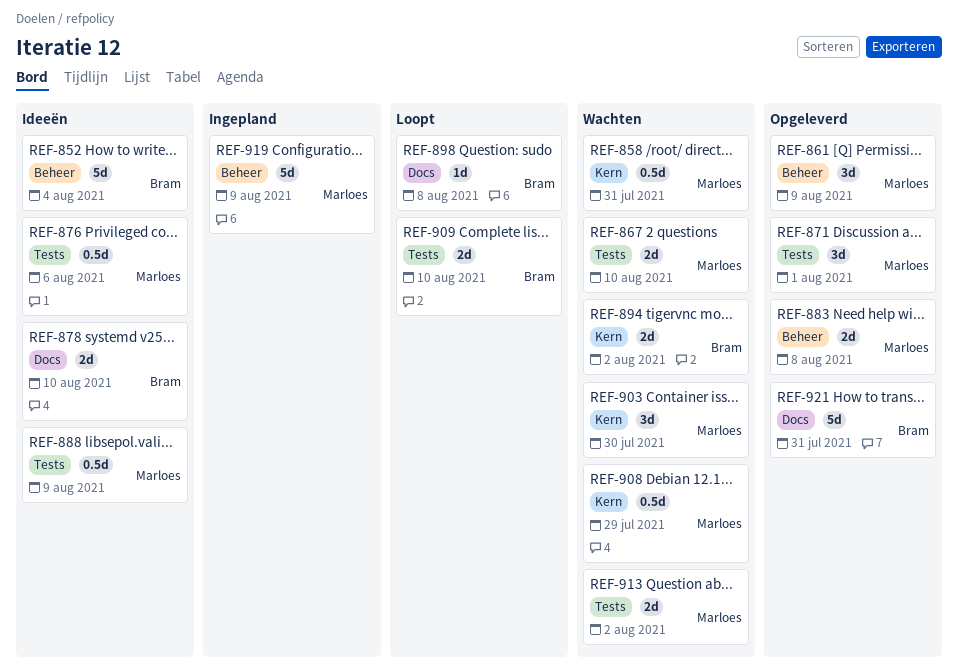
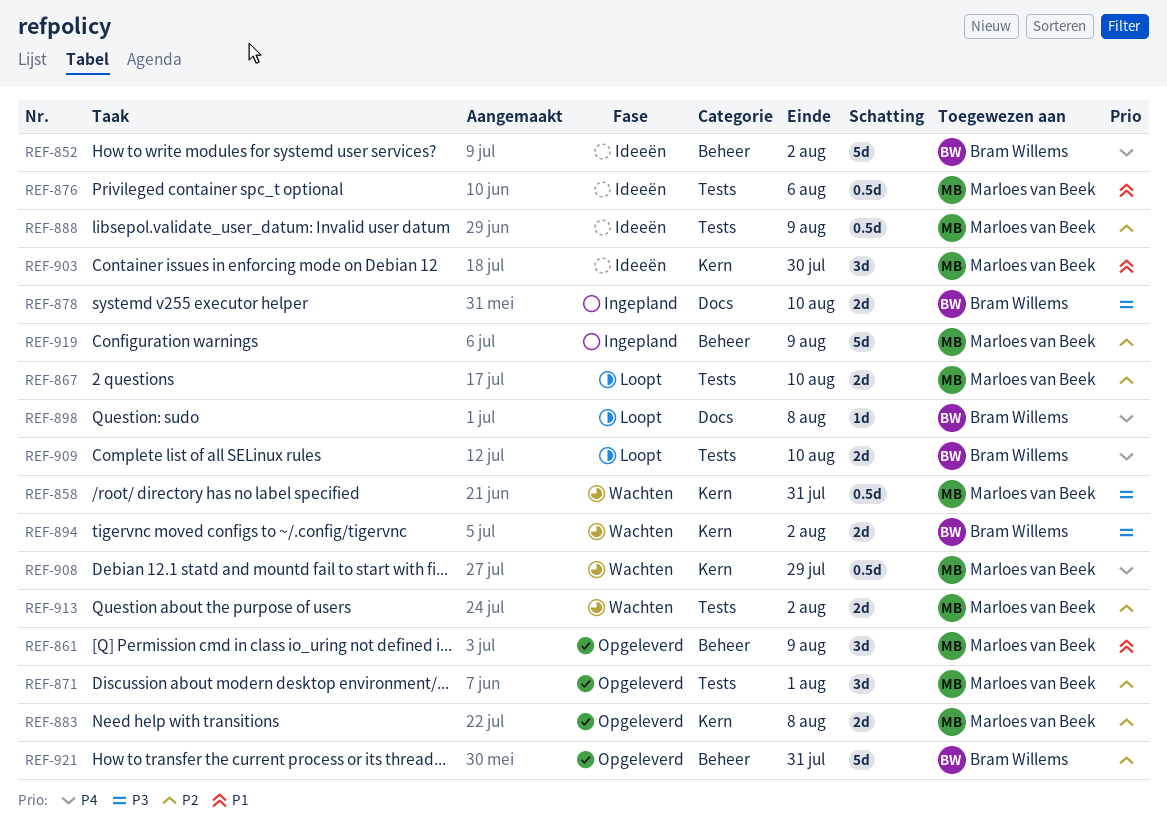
REF-852, due: Aug 4 -> Aug 2
REF-867, status: Wachten -> Loopt
REF-878, status: Ideeën -> Ingepland
REF-883, label: Beheer -> Kern
REF-903, status: Wachten -> Ideeën
REF-921, label: Docs -> Beheer

